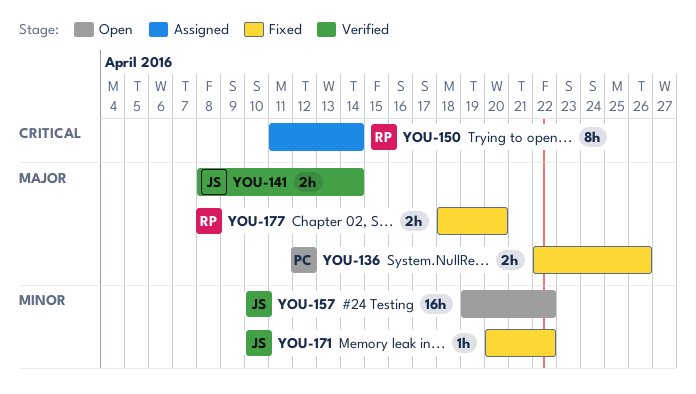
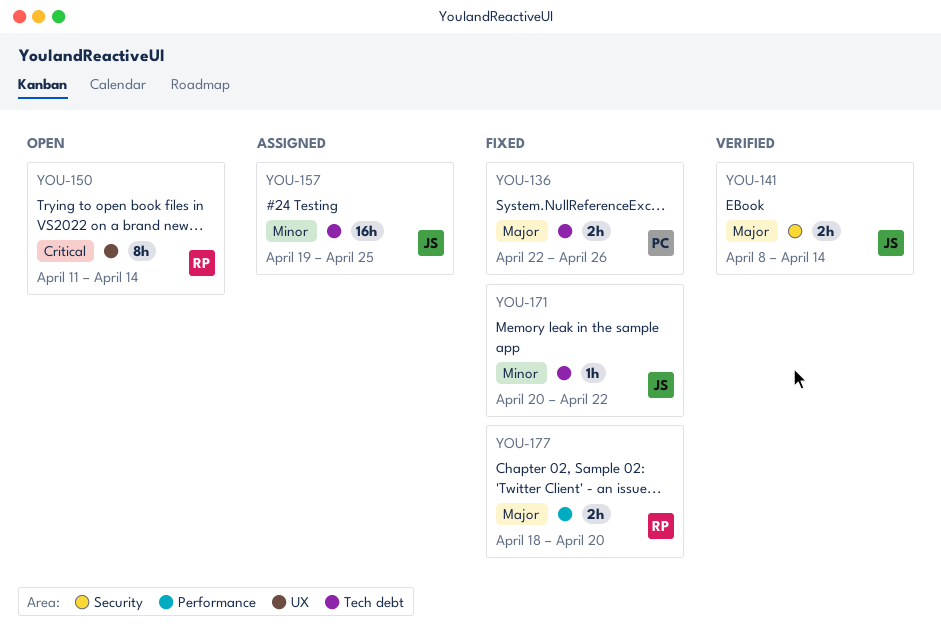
YOU-150, status: Assigned -> Open
YOU-157, status: Open -> Assigned
YOU-157, due: Apr 22 -> Apr 25

